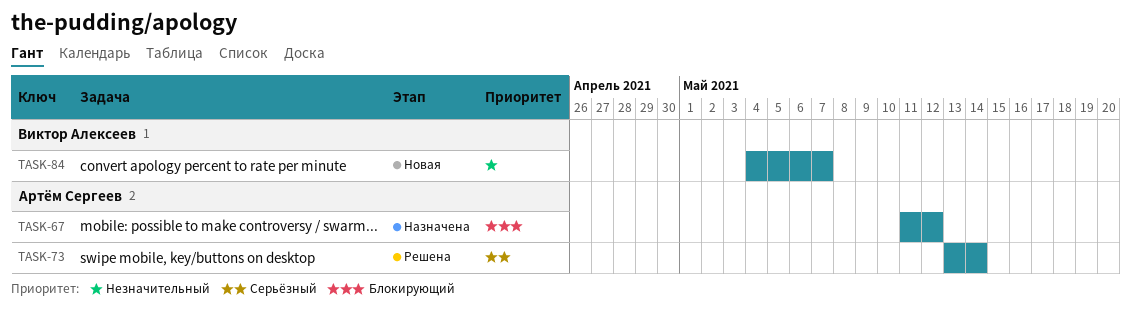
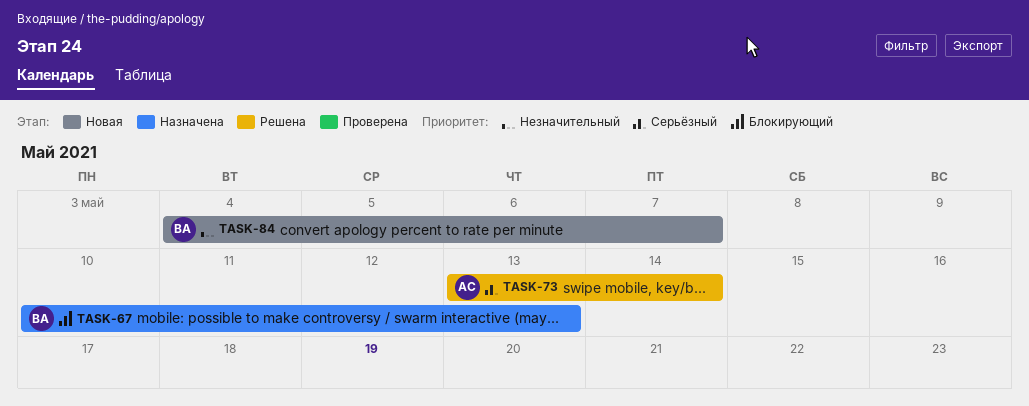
TASK-67, owner: Артём Сергеев -> Виктор Алексеев
TASK-67, start: May 11 -> May 10
TASK-67, due: May 12 -> May 13

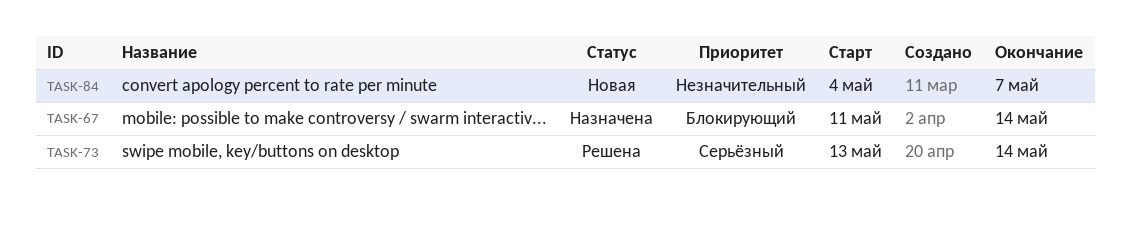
TASK-67, start: May 10 -> May 11
TASK-67, due: May 13 -> May 14

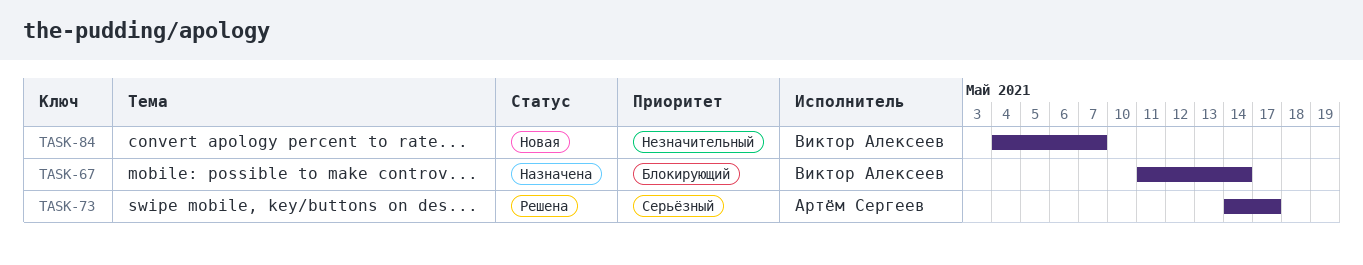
TASK-73, start: May 13 -> May 14
TASK-73, due: May 14 -> May 17

